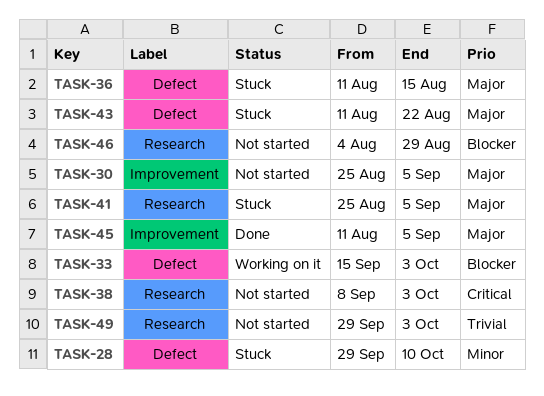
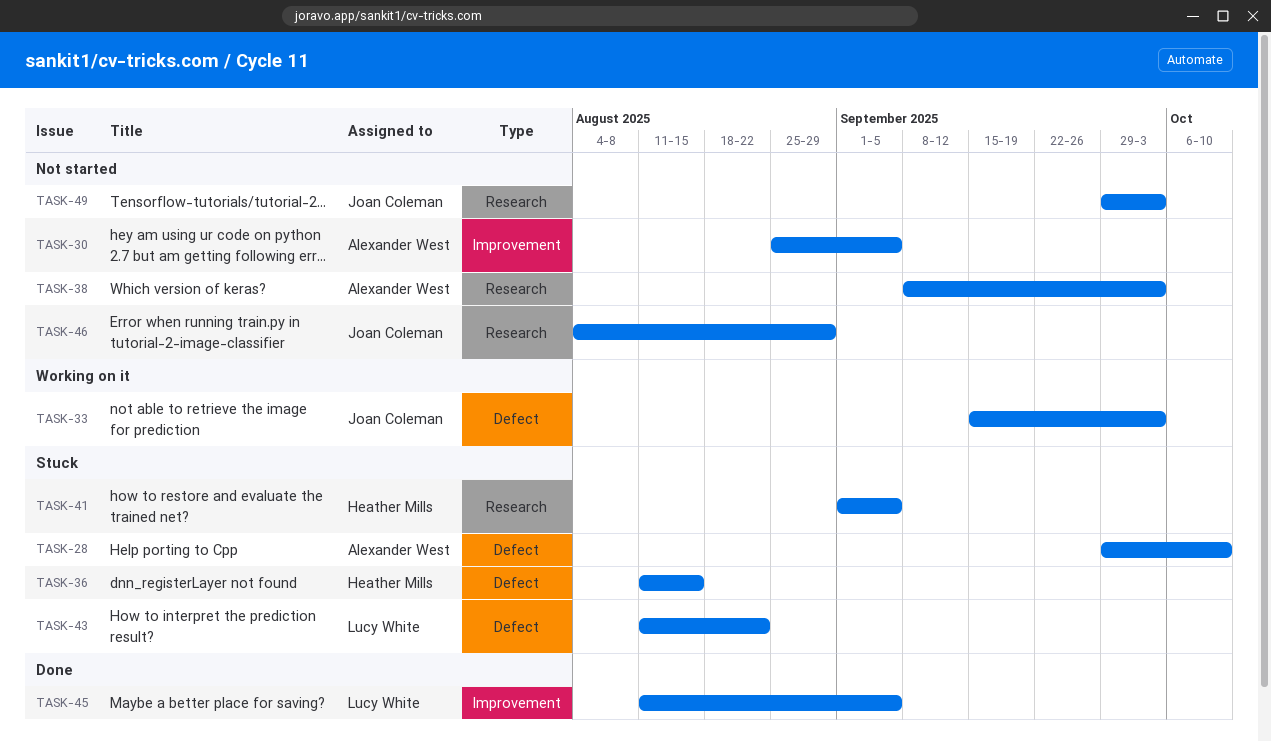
TASK-41, start: Aug 25 -> Sep 1

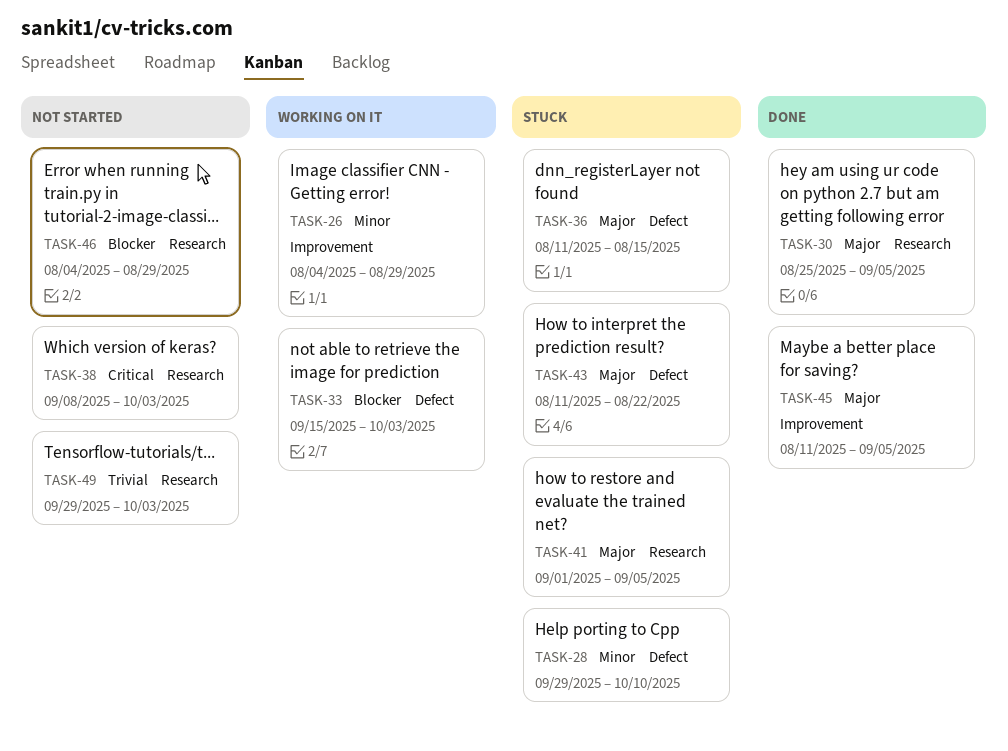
TASK-26: none -> present
TASK-30, status: Not started -> Done
TASK-30, label: Improvement -> Research

